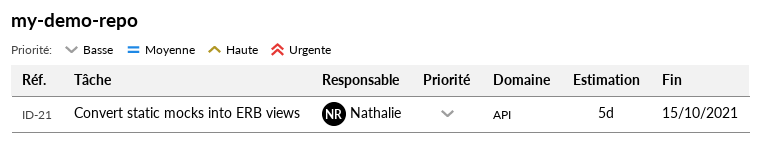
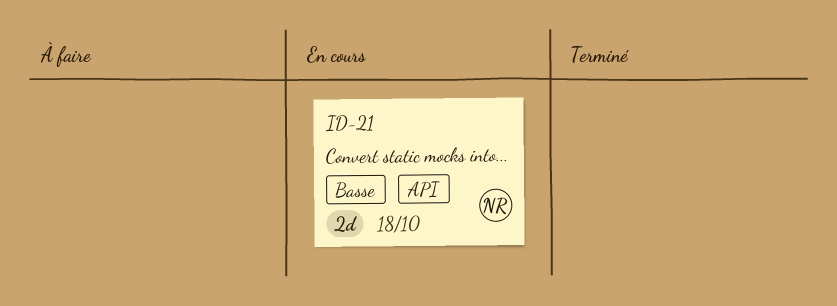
ID-21, estimate: 5d -> 2d
ID-21, due: Oct 15 -> Oct 18

